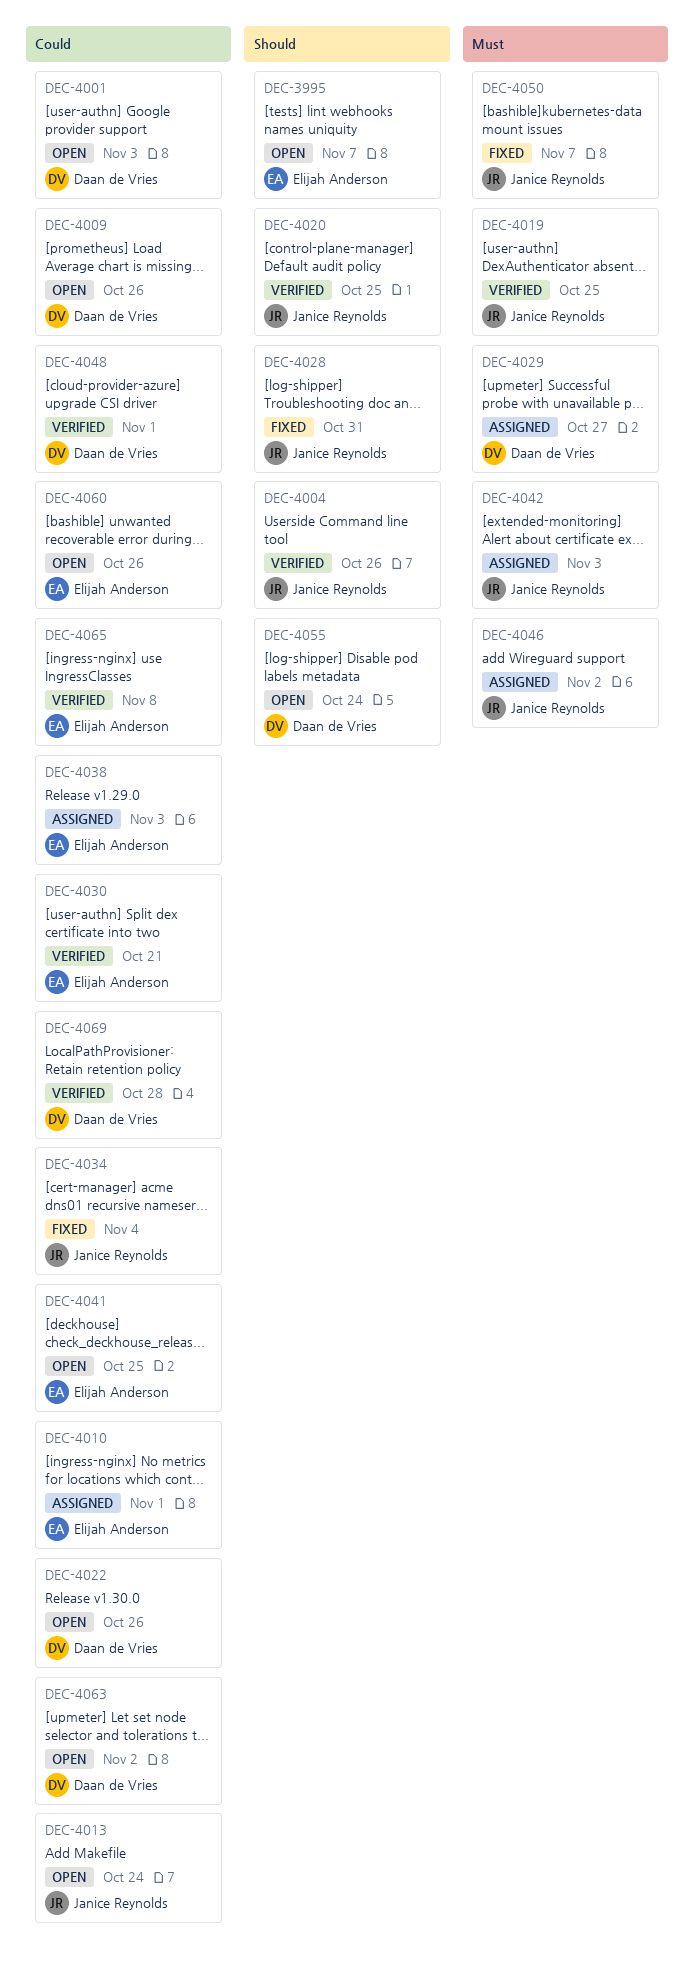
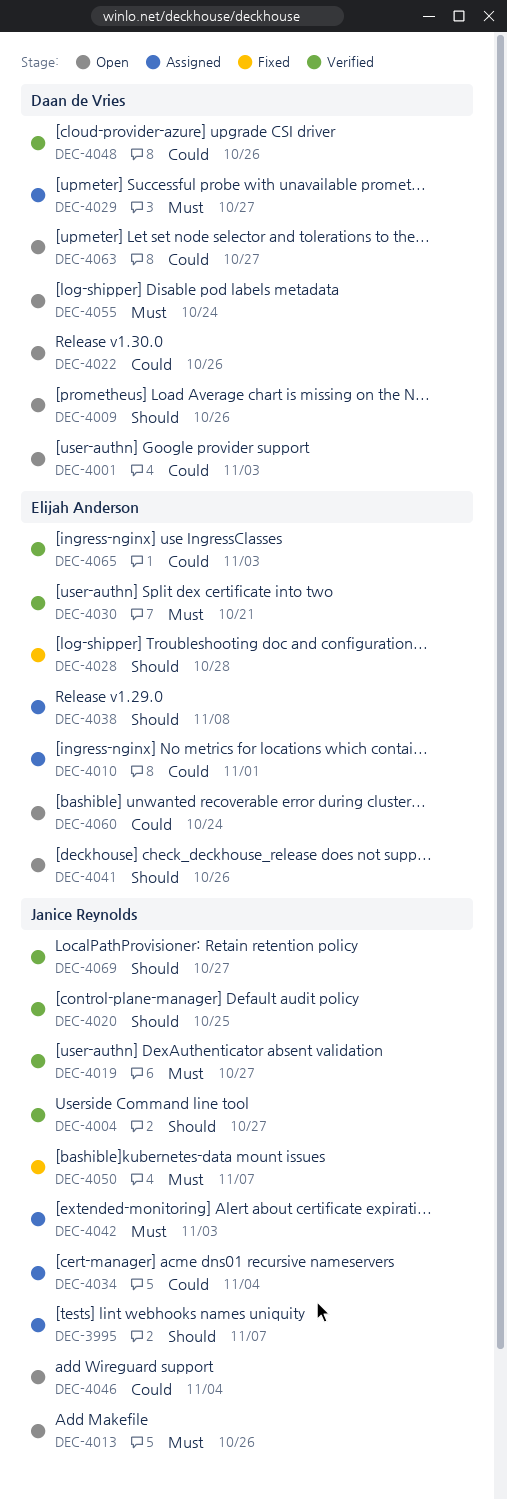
DEC-3995, status: Open -> Assigned
DEC-3995, owner: Elijah Anderson -> Janice Reynolds
DEC-4004, due: Oct 26 -> Oct 27
DEC-4009, priority: Could -> Should
DEC-4013, priority: Could -> Must
DEC-4013, due: Oct 24 -> Oct 26
DEC-4019, due: Oct 25 -> Oct 27
DEC-4028, owner: Janice Reynolds -> Elijah Anderson
DEC-4028, due: Oct 31 -> Oct 28
DEC-4030, priority: Could -> Must
DEC-4034, status: Fixed -> Assigned
DEC-4038, priority: Could -> Should
DEC-4038, due: Nov 3 -> Nov 8
DEC-4041, priority: Could -> Should
DEC-4041, due: Oct 25 -> Oct 26
DEC-4046, status: Assigned -> Open
DEC-4046, priority: Must -> Could
DEC-4046, due: Nov 2 -> Nov 4
DEC-4048, due: Nov 1 -> Oct 26
DEC-4055, priority: Should -> Must
DEC-4060, due: Oct 26 -> Oct 24
DEC-4063, due: Nov 2 -> Oct 27
DEC-4065, due: Nov 8 -> Nov 3
DEC-4069, owner: Daan de Vries -> Janice Reynolds
DEC-4069, priority: Could -> Should
DEC-4069, due: Oct 28 -> Oct 27

